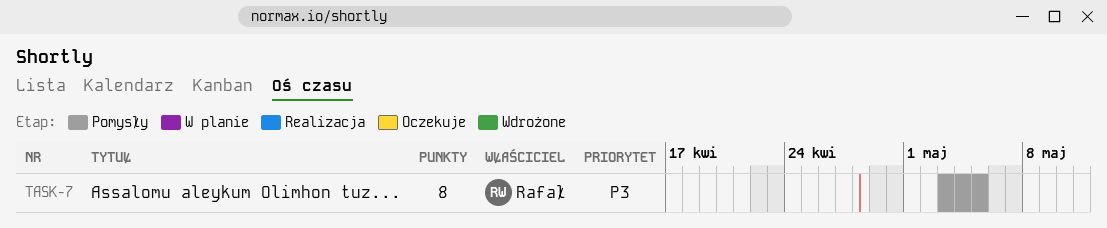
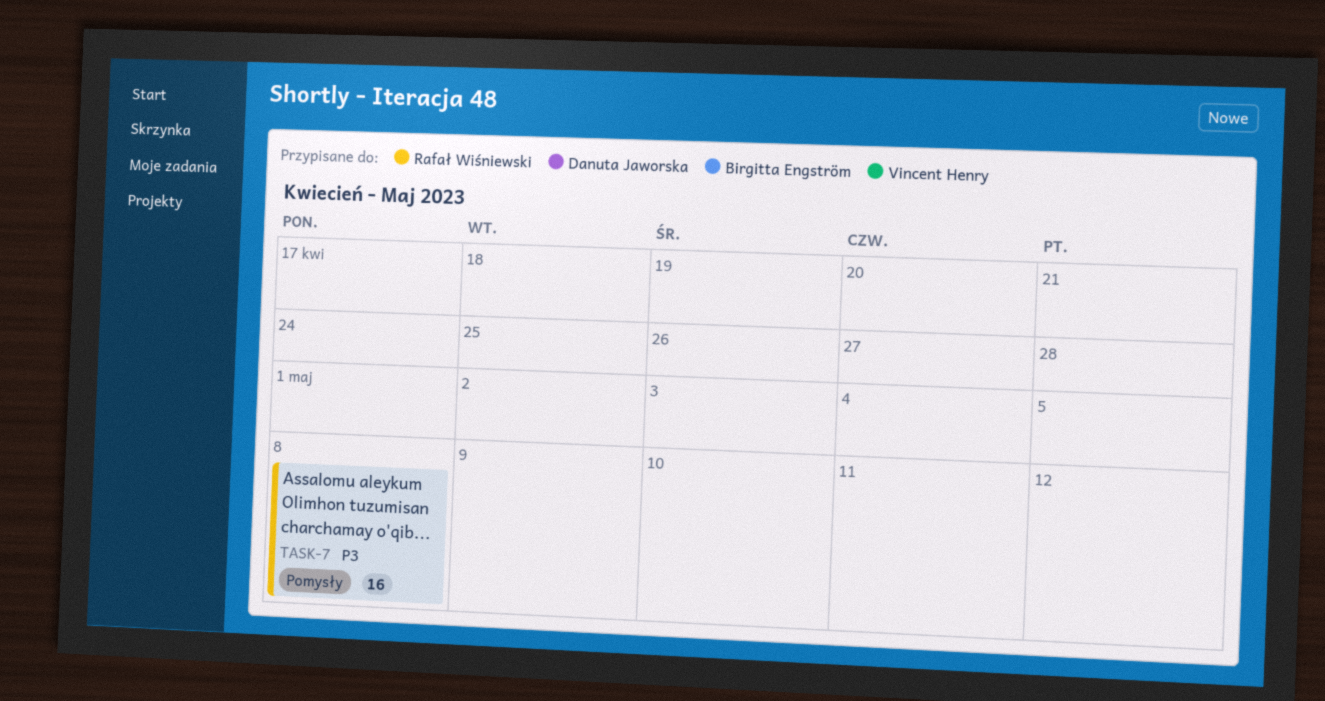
TASK-7, estimate: 8 -> 16
TASK-7, due: May 5 -> May 8

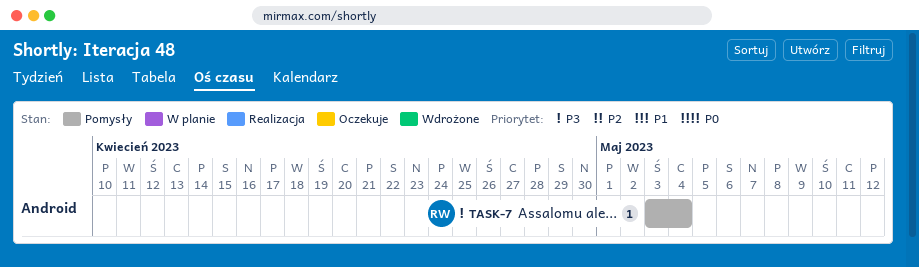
TASK-7, estimate: 16 -> 1
TASK-7, due: May 8 -> May 4

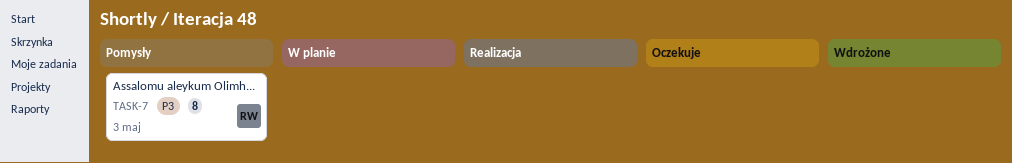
TASK-7, estimate: 1 -> 8
TASK-7, due: May 4 -> May 3

